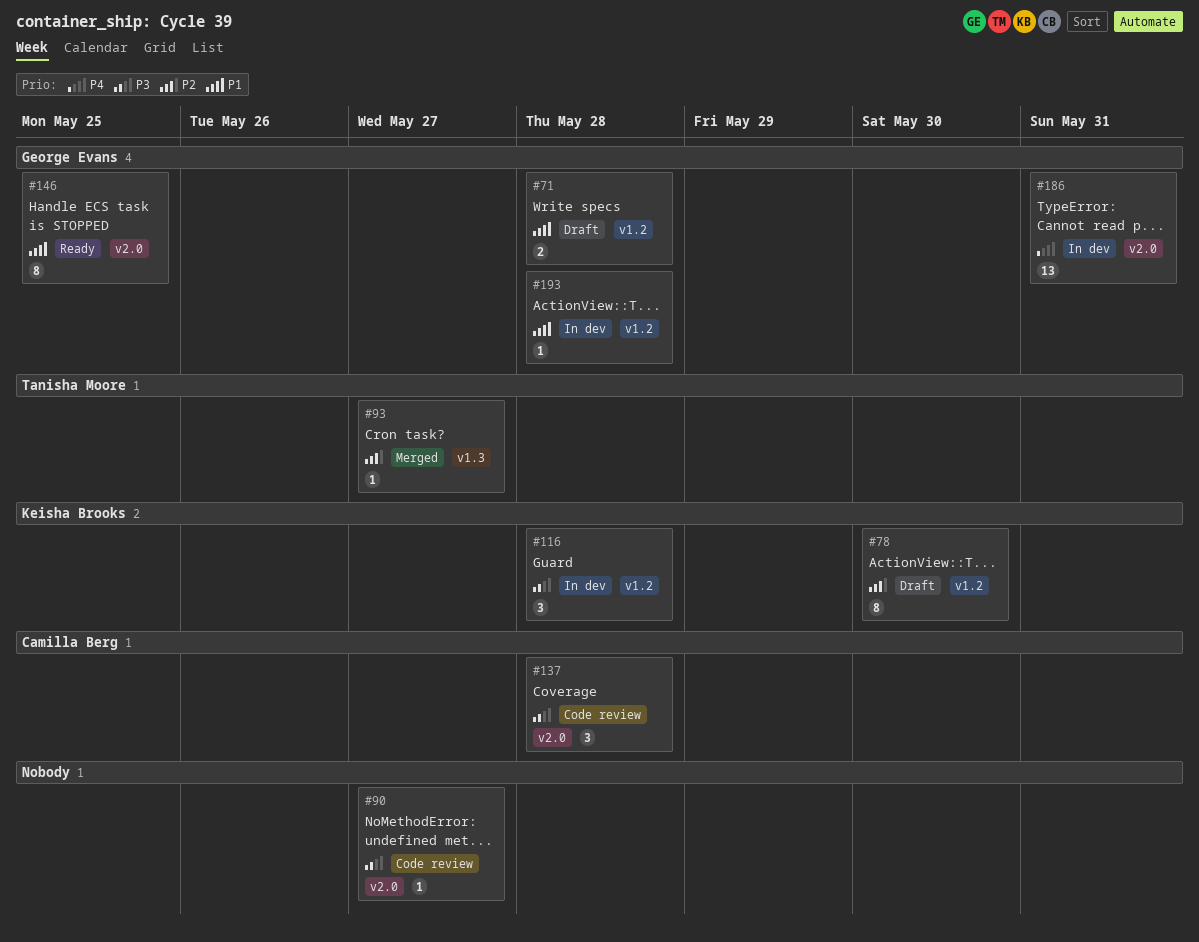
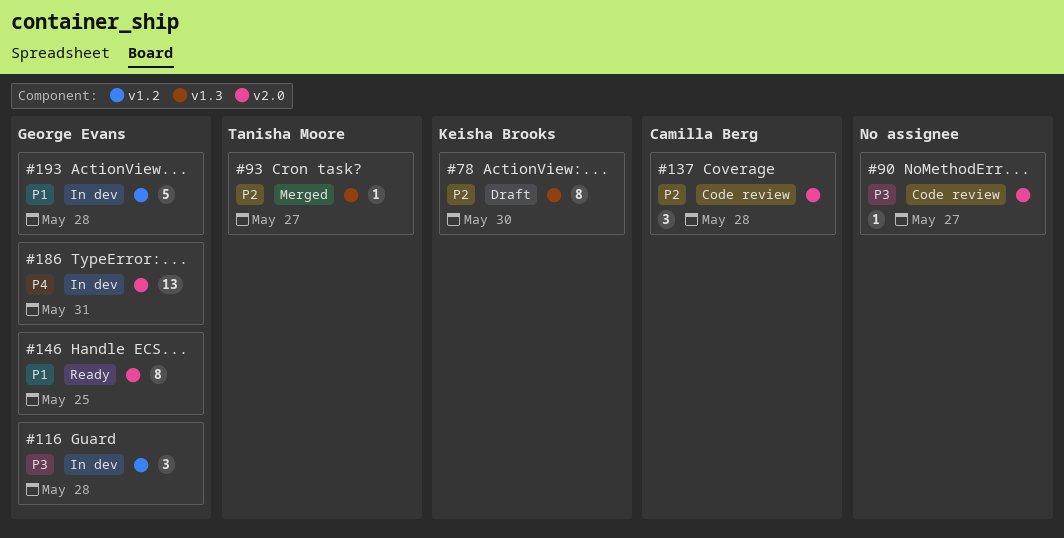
#71: present -> none
#78, label: v1.2 -> v1.3
#116, owner: Keisha Brooks -> George Evans
#137, priority: P3 -> P2
#193, estimate: 1 -> 5

